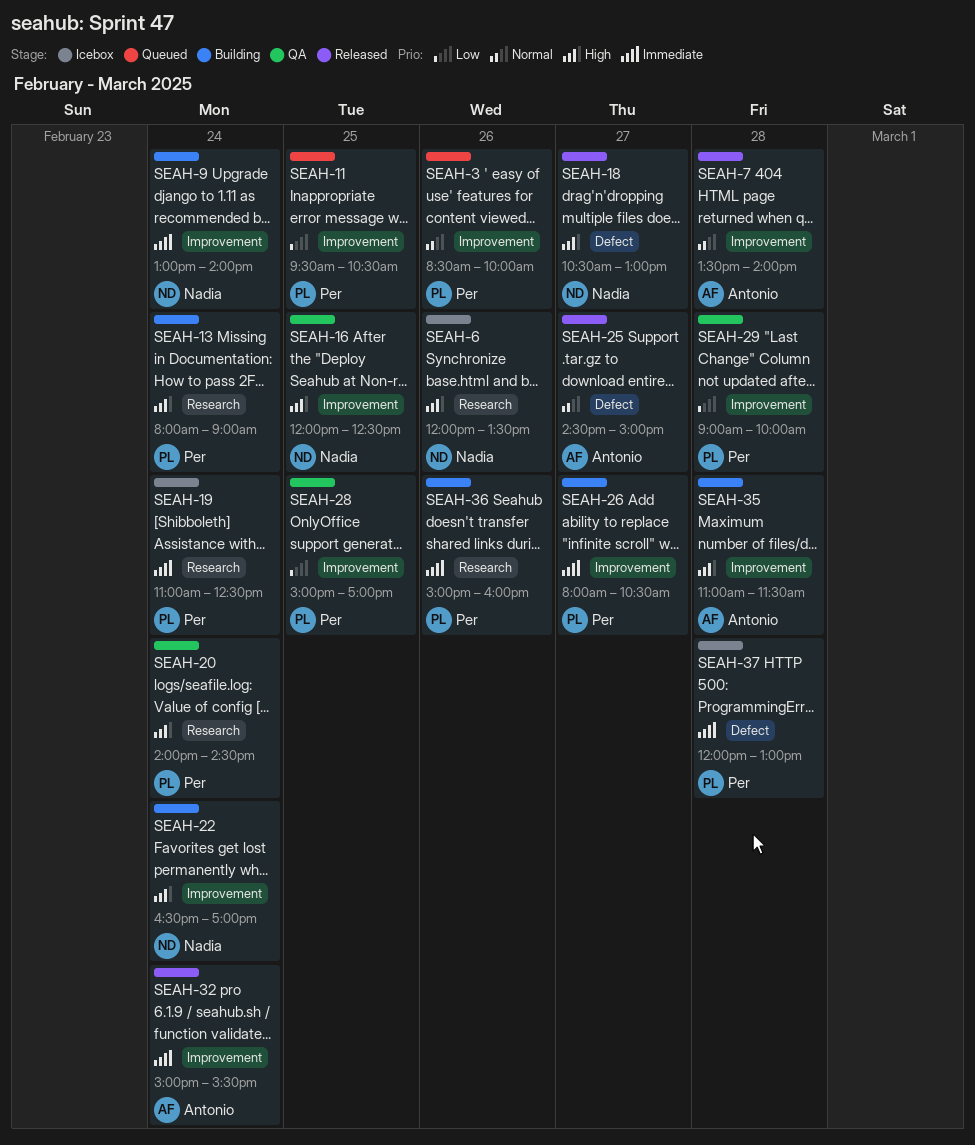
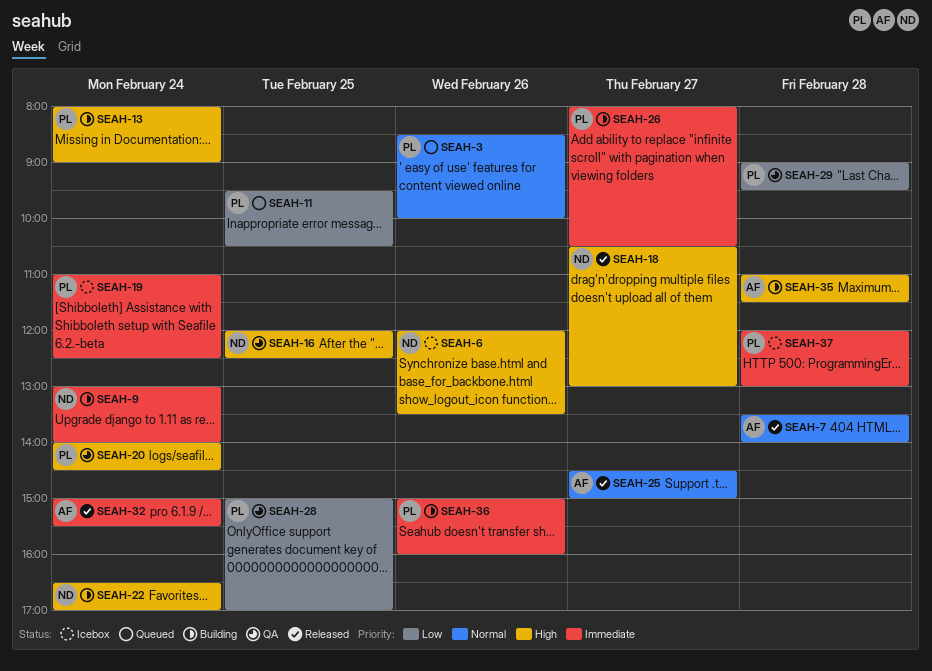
SEAH-29, ends: 10:00 -> 09:30

